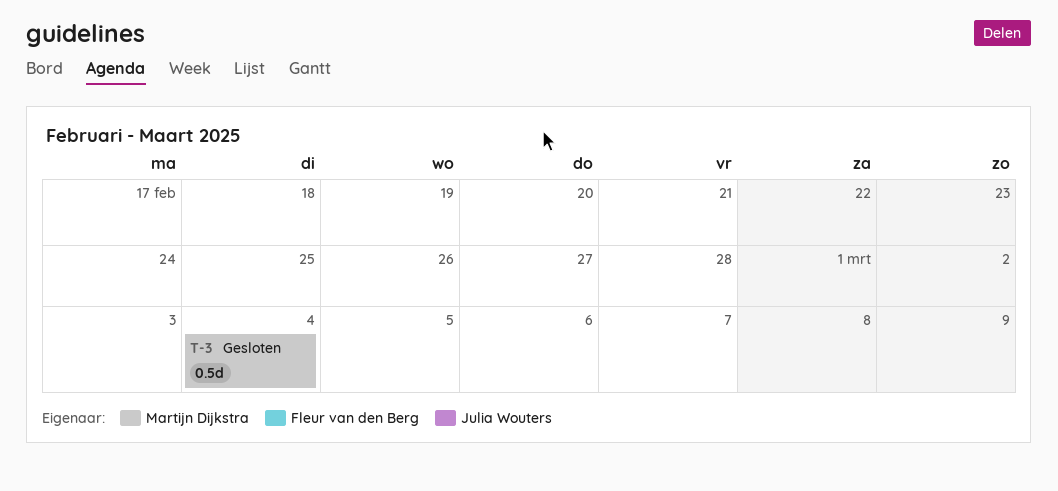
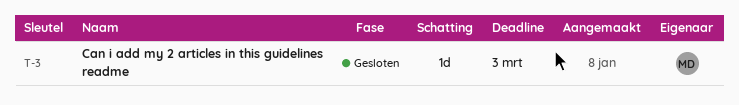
T-3, estimate: 0.5d -> 1d
T-3, due: Mar 4 -> Mar 3

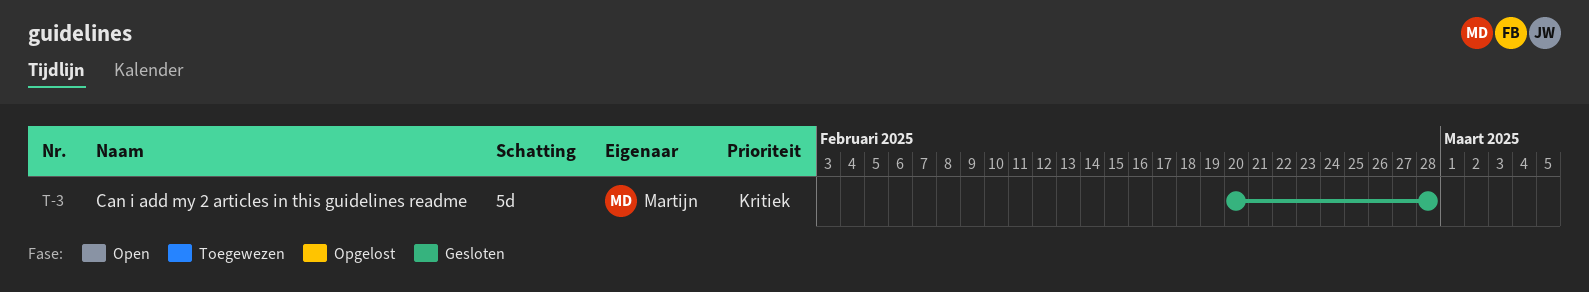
T-3, estimate: 1d -> 5d
T-3, due: Mar 3 -> Feb 28

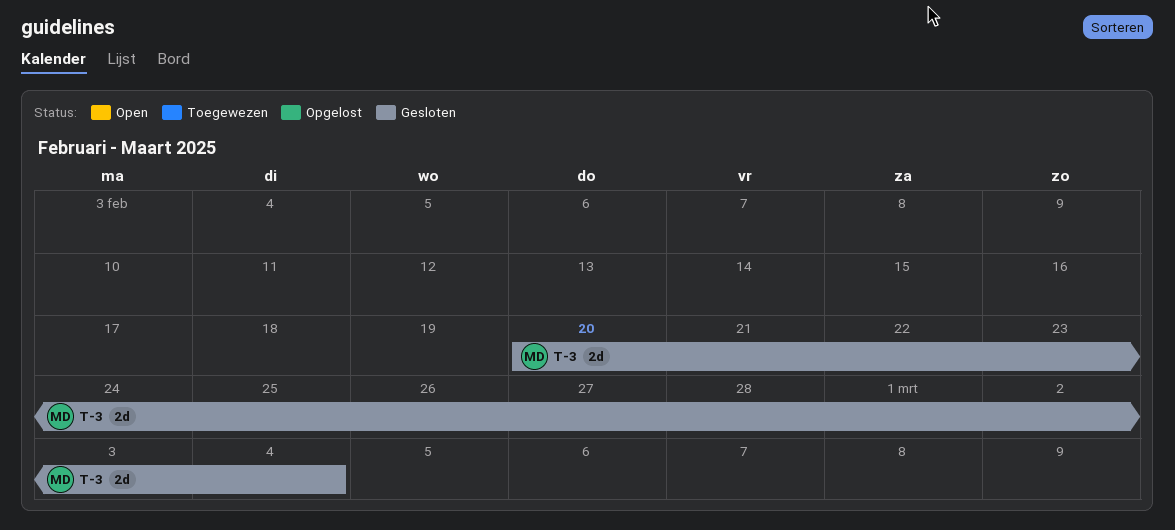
T-3, estimate: 5d -> 2d
T-3, due: Feb 28 -> Mar 4

